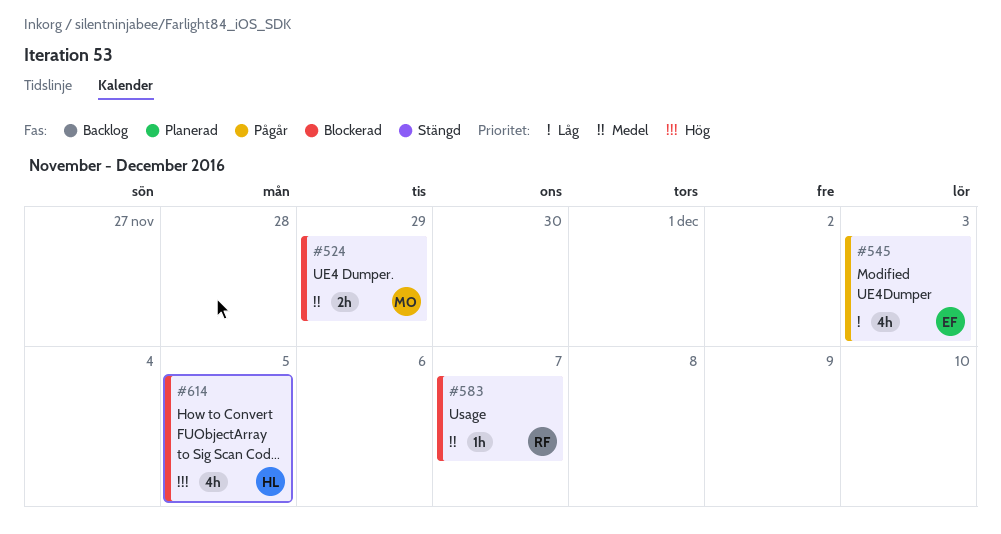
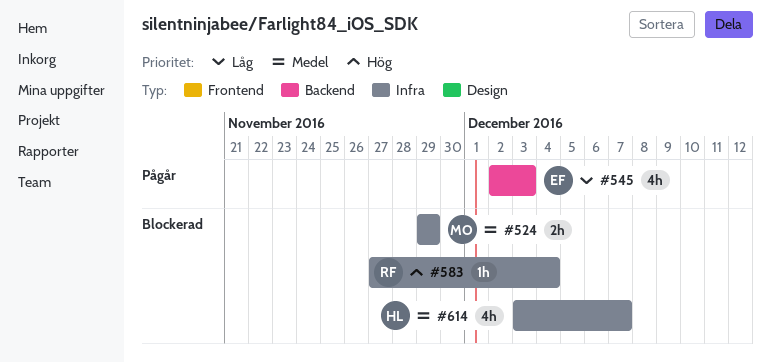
#583, priority: Medel -> Hög
#583, due: Dec 7 -> Dec 4
#614, priority: Hög -> Medel
#614, due: Dec 5 -> Dec 7

